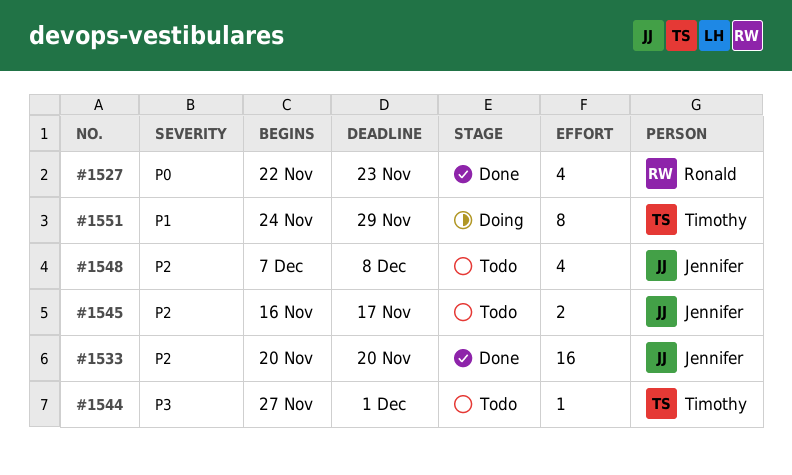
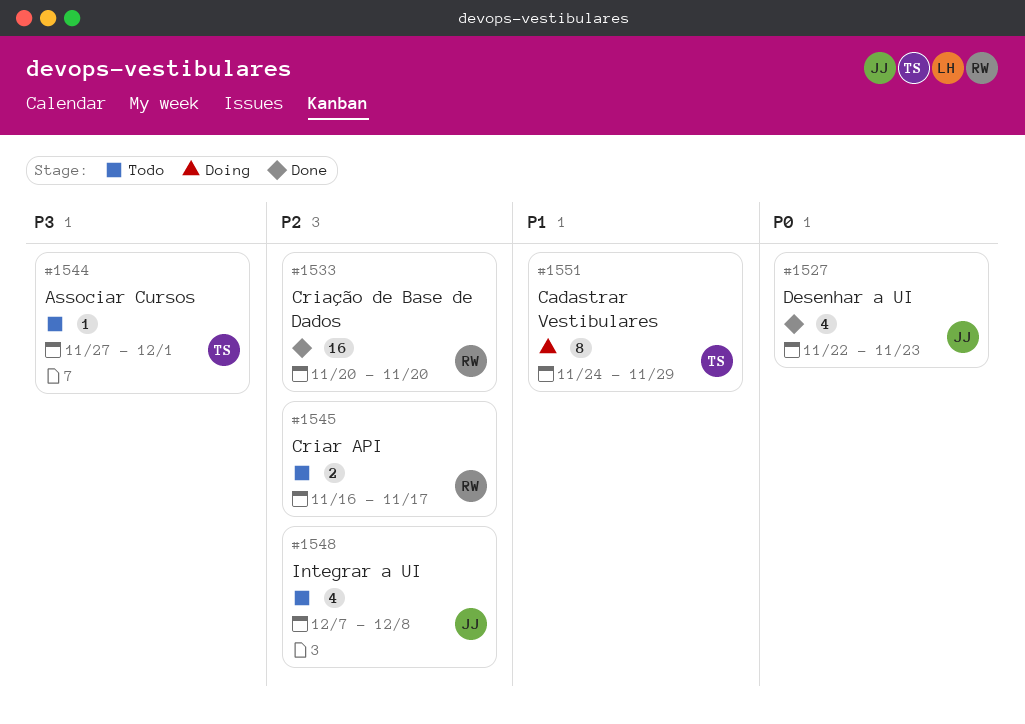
#1527, owner: Ronald -> Jennifer
#1533, owner: Jennifer -> Ronald
#1545, owner: Jennifer -> Ronald

